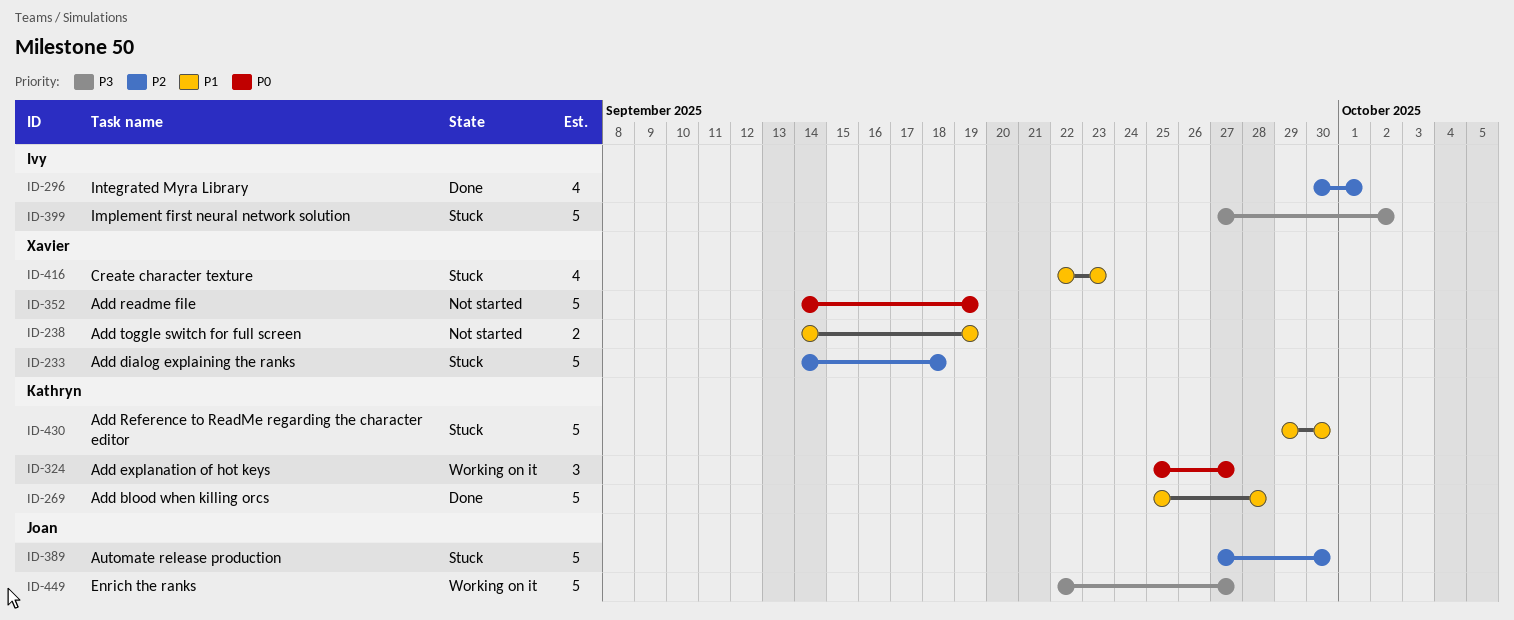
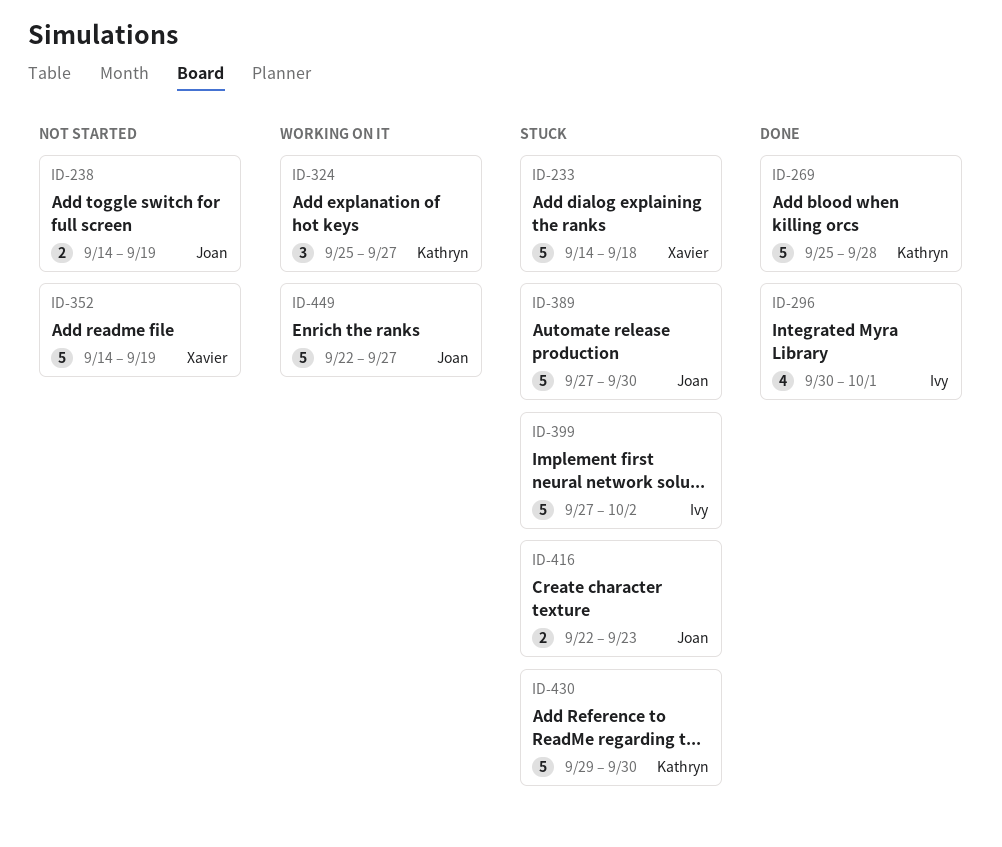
ID-238, owner: Xavier -> Joan
ID-416, owner: Xavier -> Joan
ID-416, estimate: 4 -> 2

